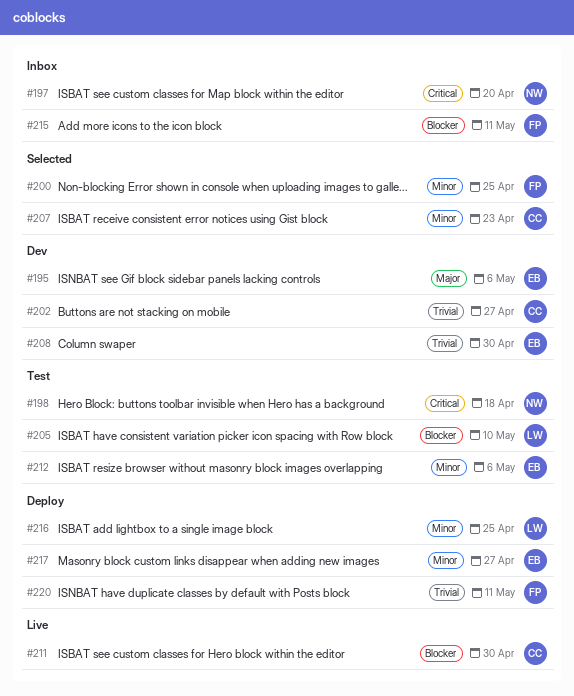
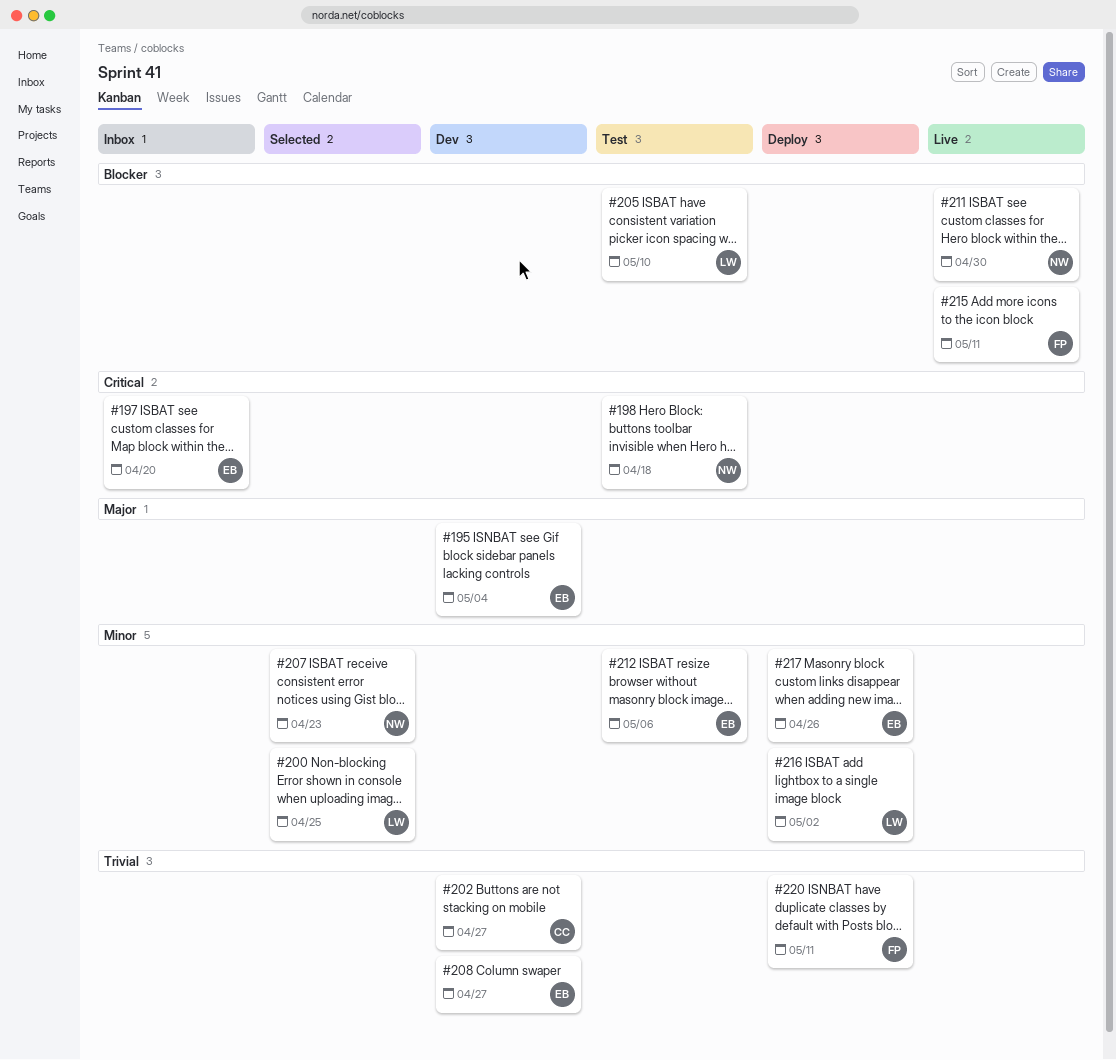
#195, due: May 6 -> May 4
#197, owner: NW -> EB
#200, owner: FP -> LW
#207, owner: CC -> NW
#208, due: Apr 30 -> Apr 27
#211, owner: CC -> NW
#215, status: Inbox -> Live
#216, due: Apr 25 -> May 2
#217, due: Apr 27 -> Apr 26

